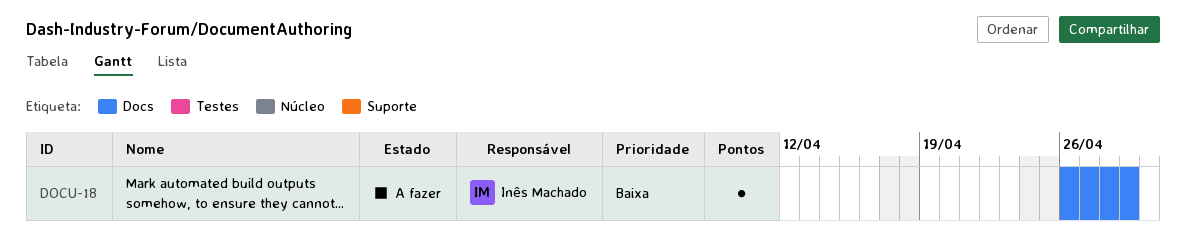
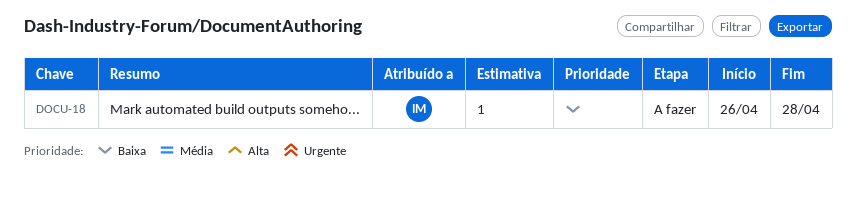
DOCU-18, due: Apr 29 -> Apr 28

